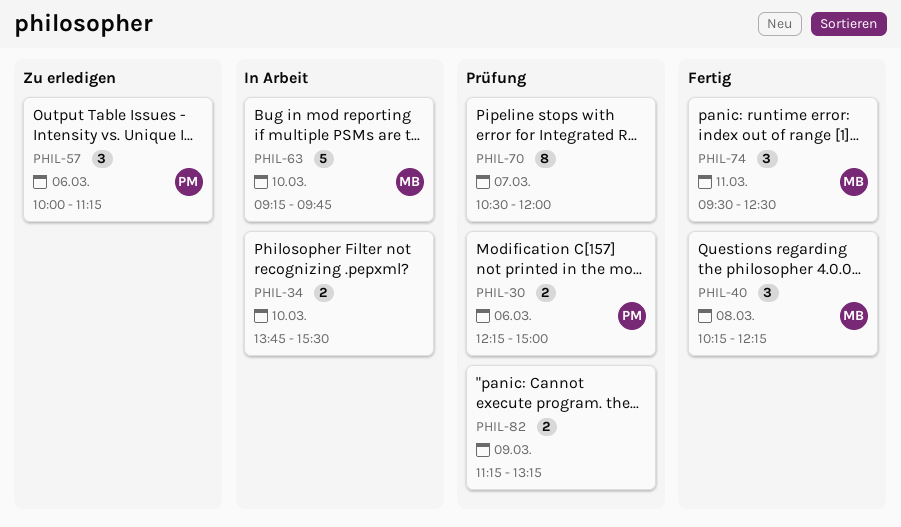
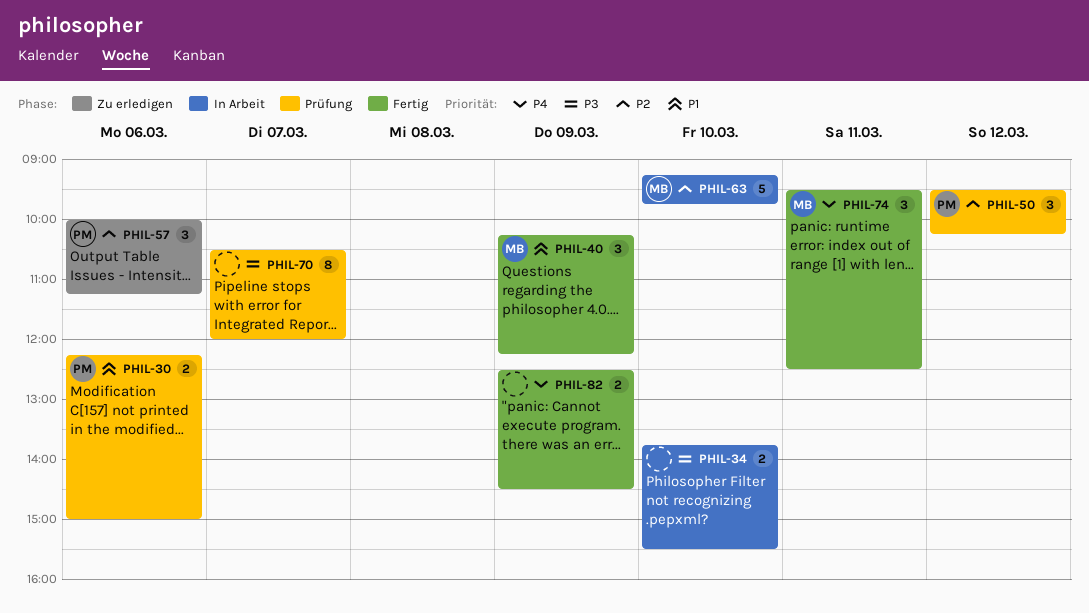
PHIL-40, day: Mar 8 -> Mar 9
PHIL-50: none -> present
PHIL-82, status: Prüfung -> Fertig
PHIL-82, begins: 11:15 -> 12:30
PHIL-82, ends: 13:15 -> 14:30

